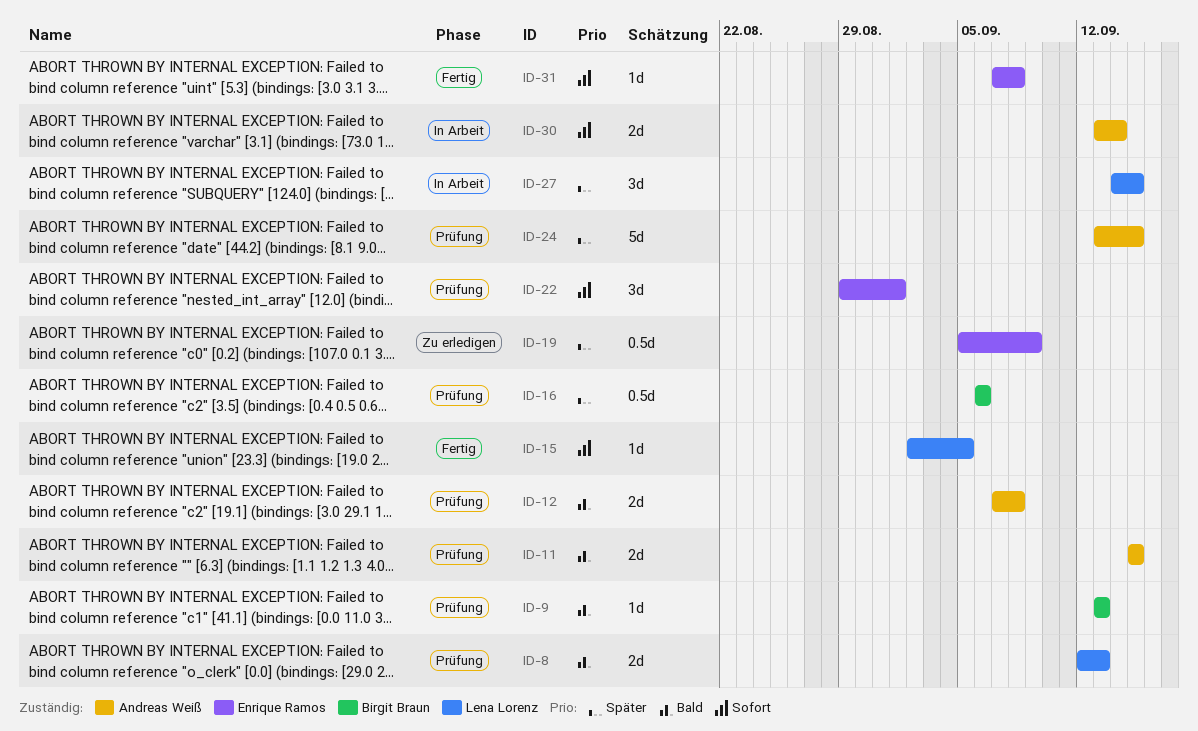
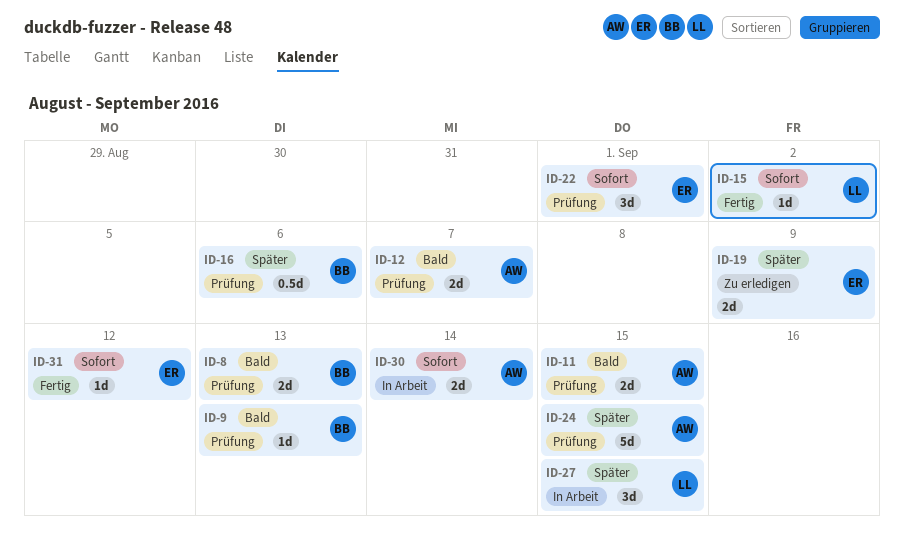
ID-8, owner: Lena Lorenz -> Birgit Braun
ID-12, due: Sep 8 -> Sep 7
ID-15, due: Sep 5 -> Sep 2
ID-19, estimate: 0.5d -> 2d
ID-31, due: Sep 8 -> Sep 12

